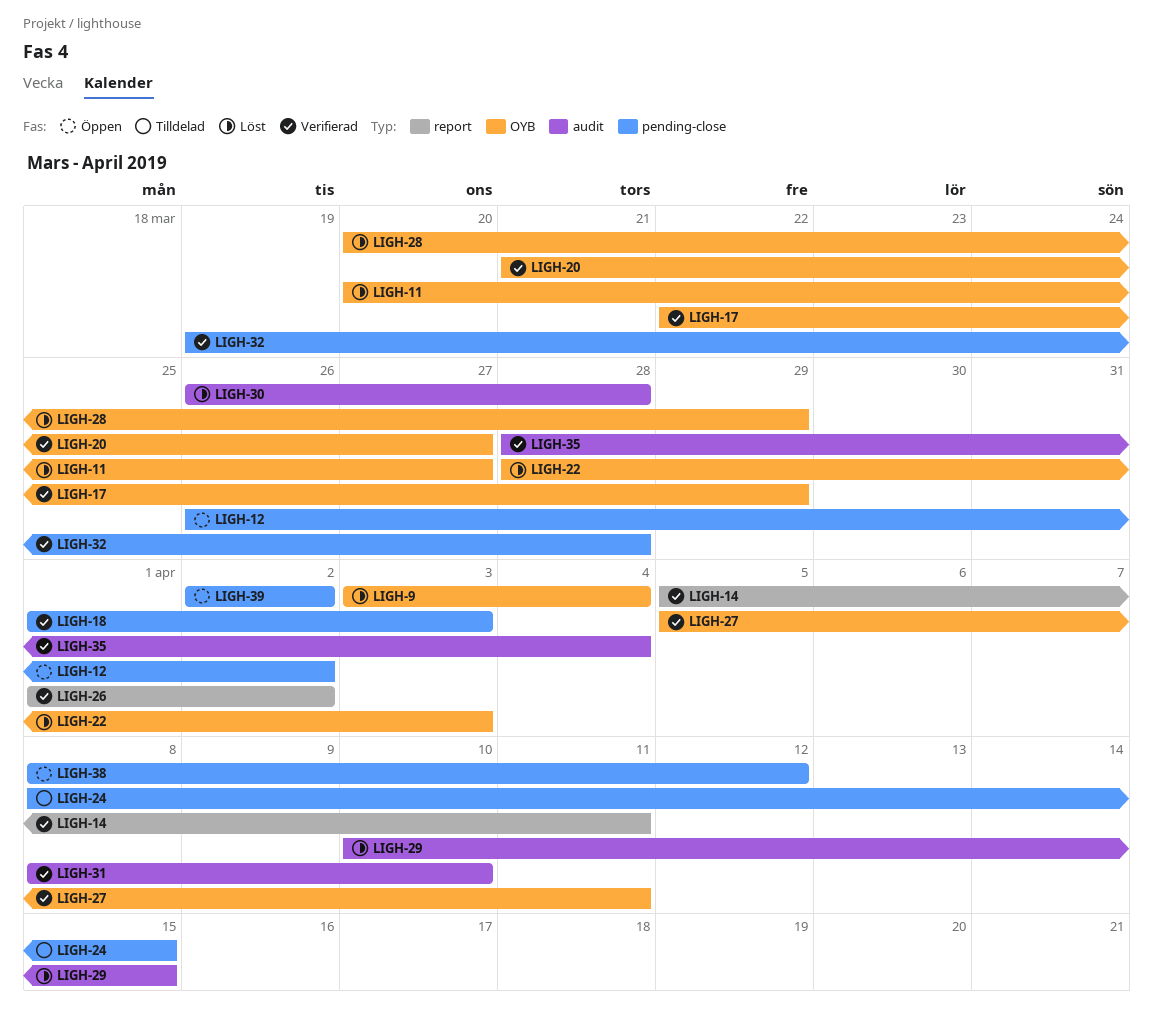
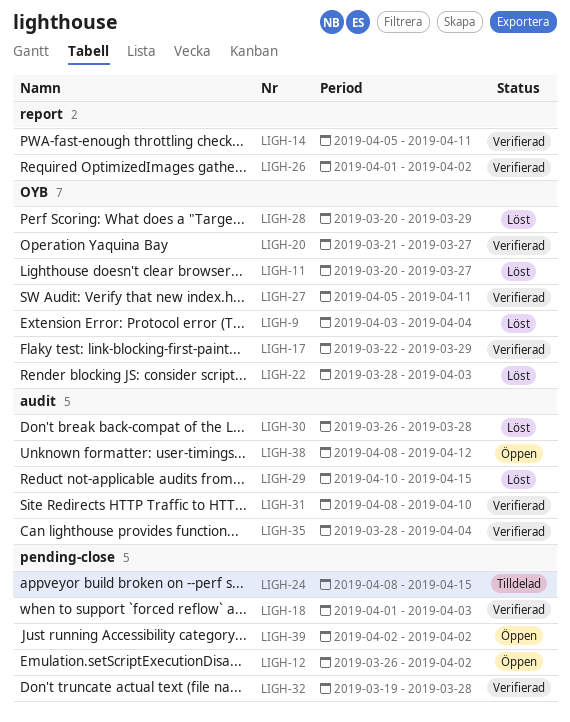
LIGH-38, label: pending-close -> audit

